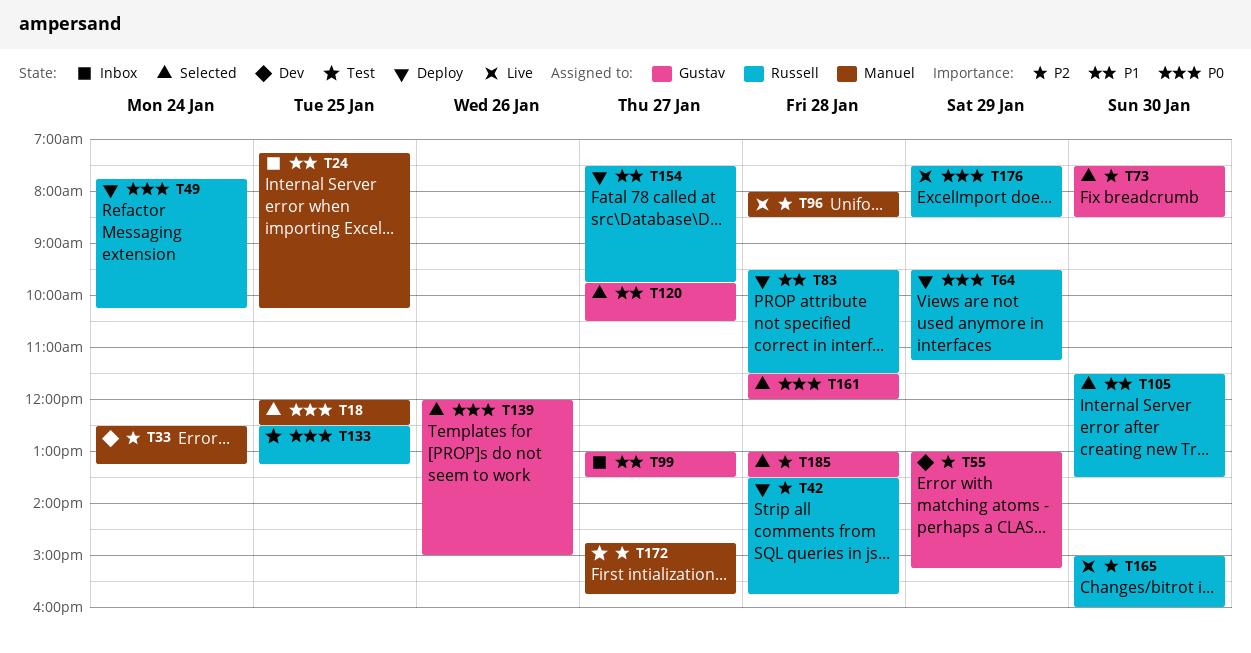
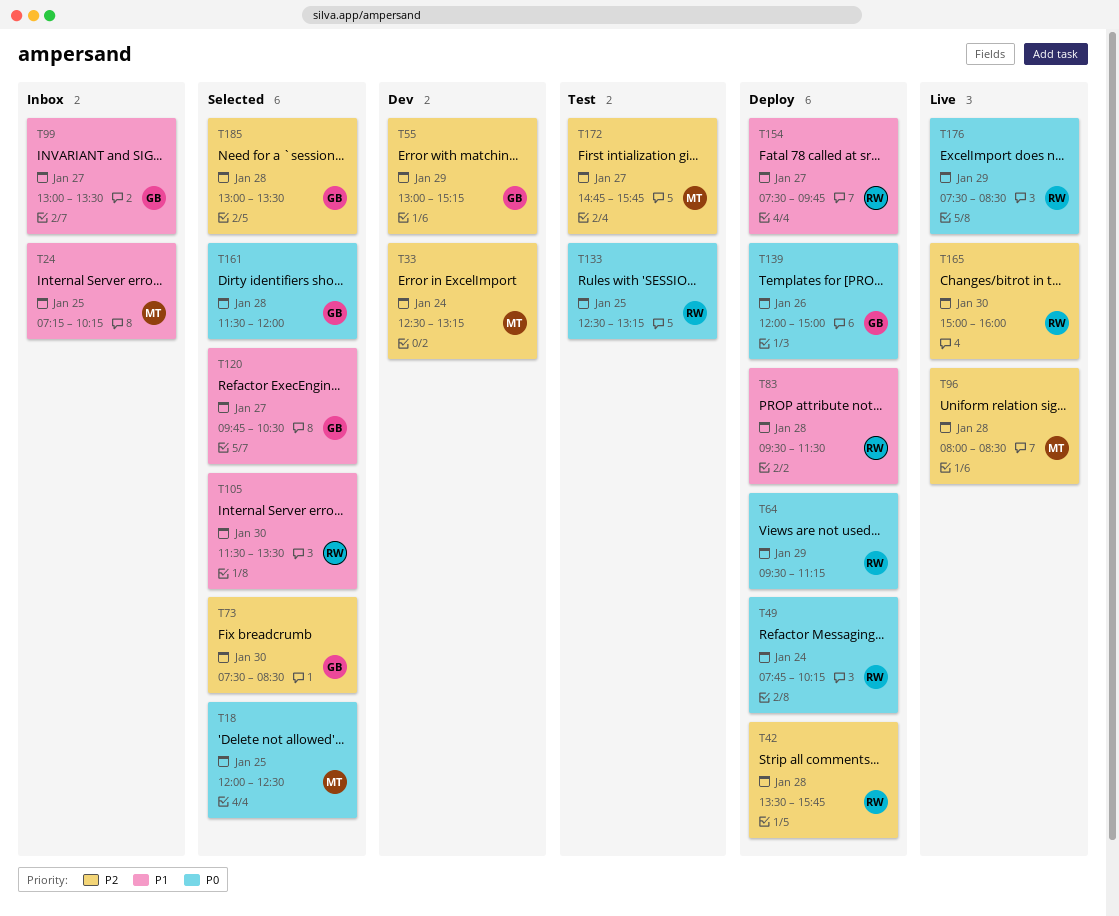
T139, status: Selected -> Deploy

